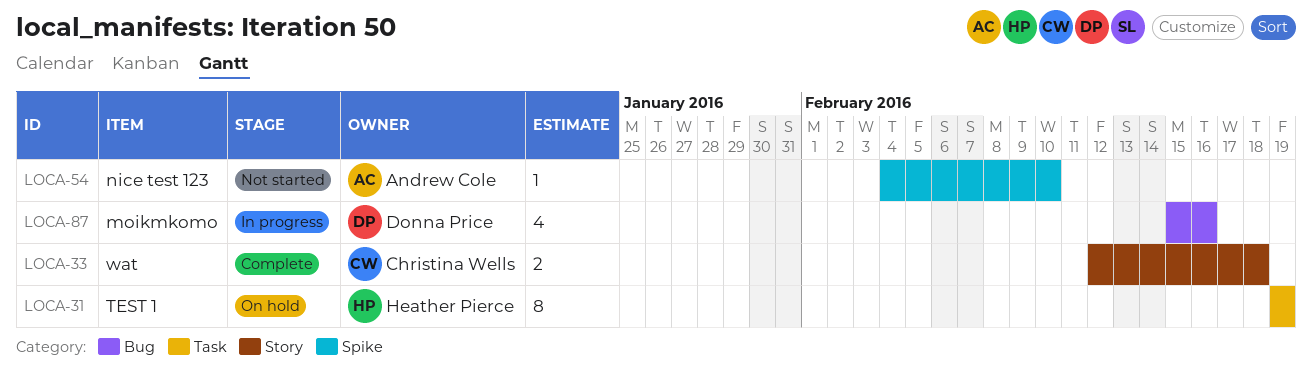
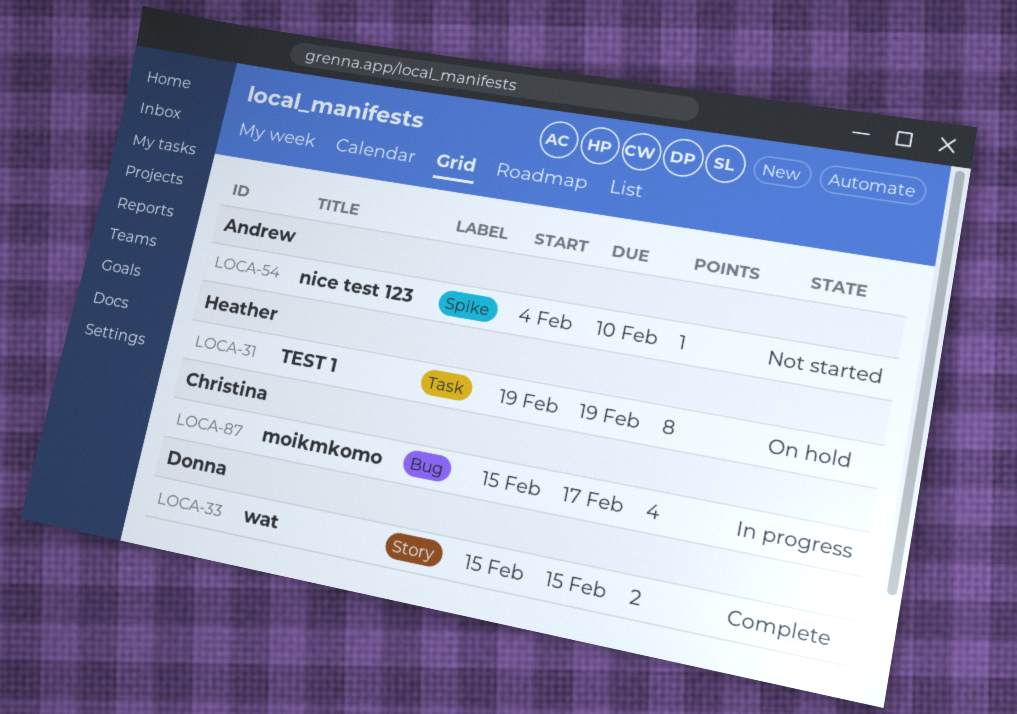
LOCA-33, owner: Christina Wells -> Donna Price
LOCA-33, start: Feb 12 -> Feb 15
LOCA-33, due: Feb 18 -> Feb 15
LOCA-87, owner: Donna Price -> Christina Wells
LOCA-87, due: Feb 16 -> Feb 17

